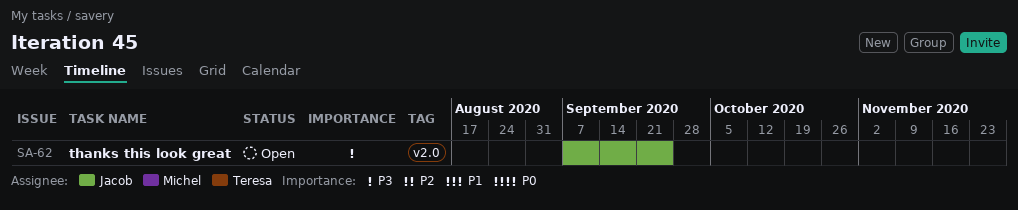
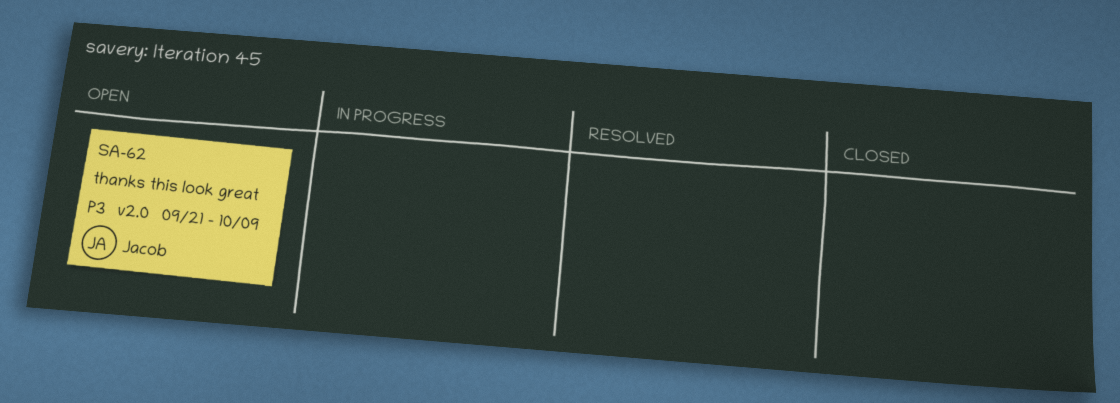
SA-62, start: Sep 7 -> Sep 21
SA-62, due: Sep 25 -> Oct 9

